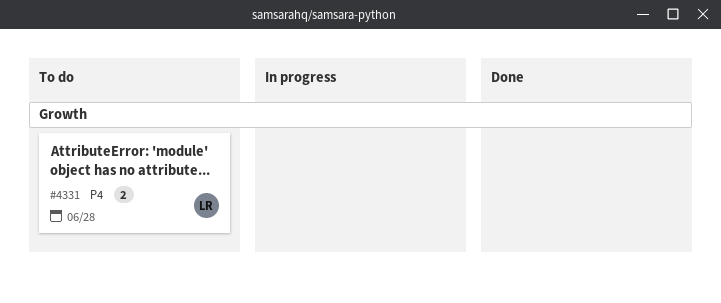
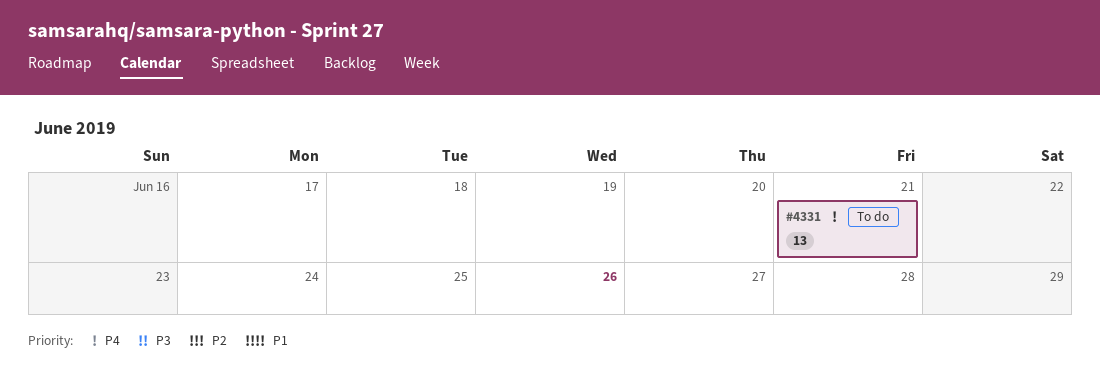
#4331, estimate: 2 -> 13
#4331, due: Jun 28 -> Jun 21

